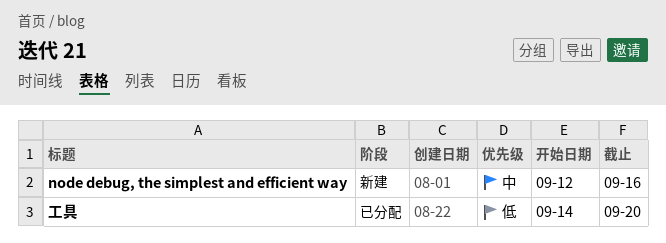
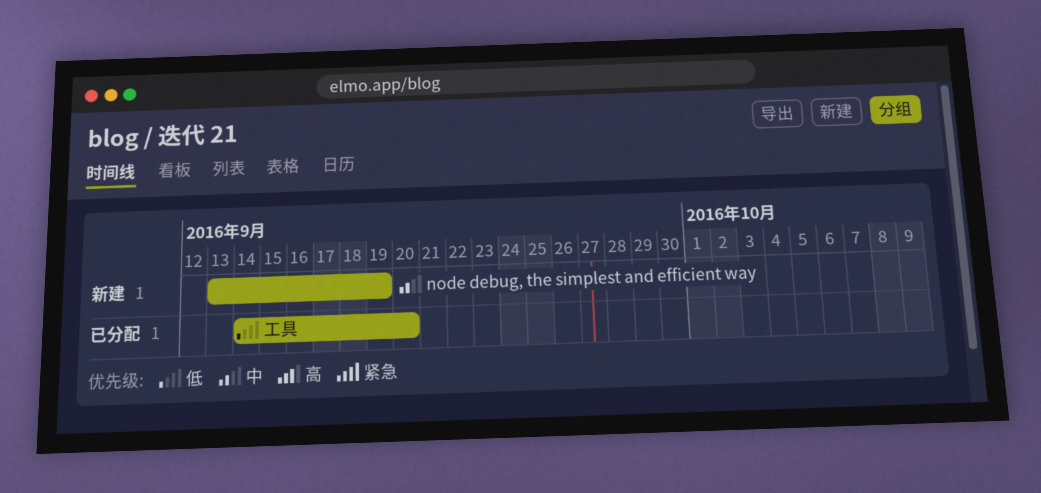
node debug, the simplest and efficient way, start: Sep 12 -> Sep 13
node debug, the simplest and efficient way, due: Sep 16 -> Sep 19

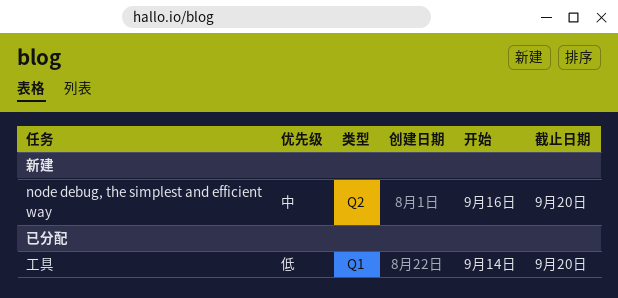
node debug, the simplest and efficient way, start: Sep 13 -> Sep 16
node debug, the simplest and efficient way, due: Sep 19 -> Sep 20

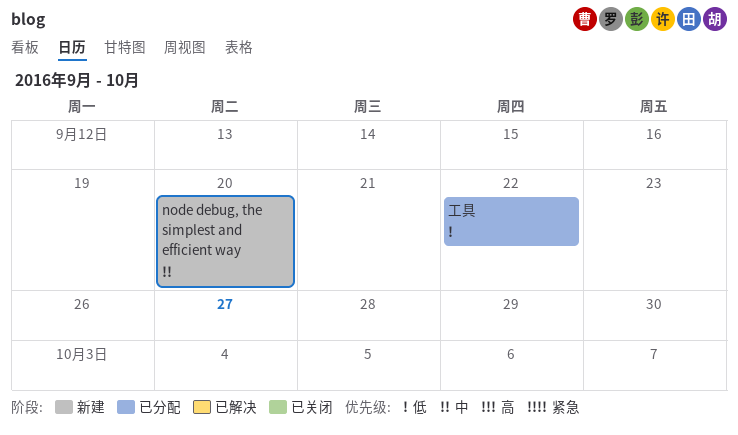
工具, due: Sep 20 -> Sep 22

